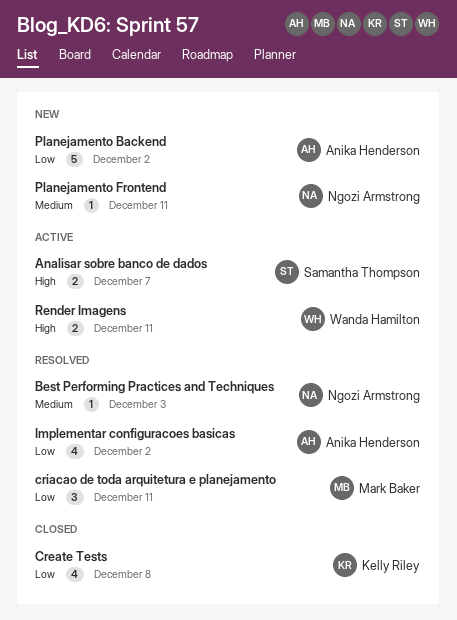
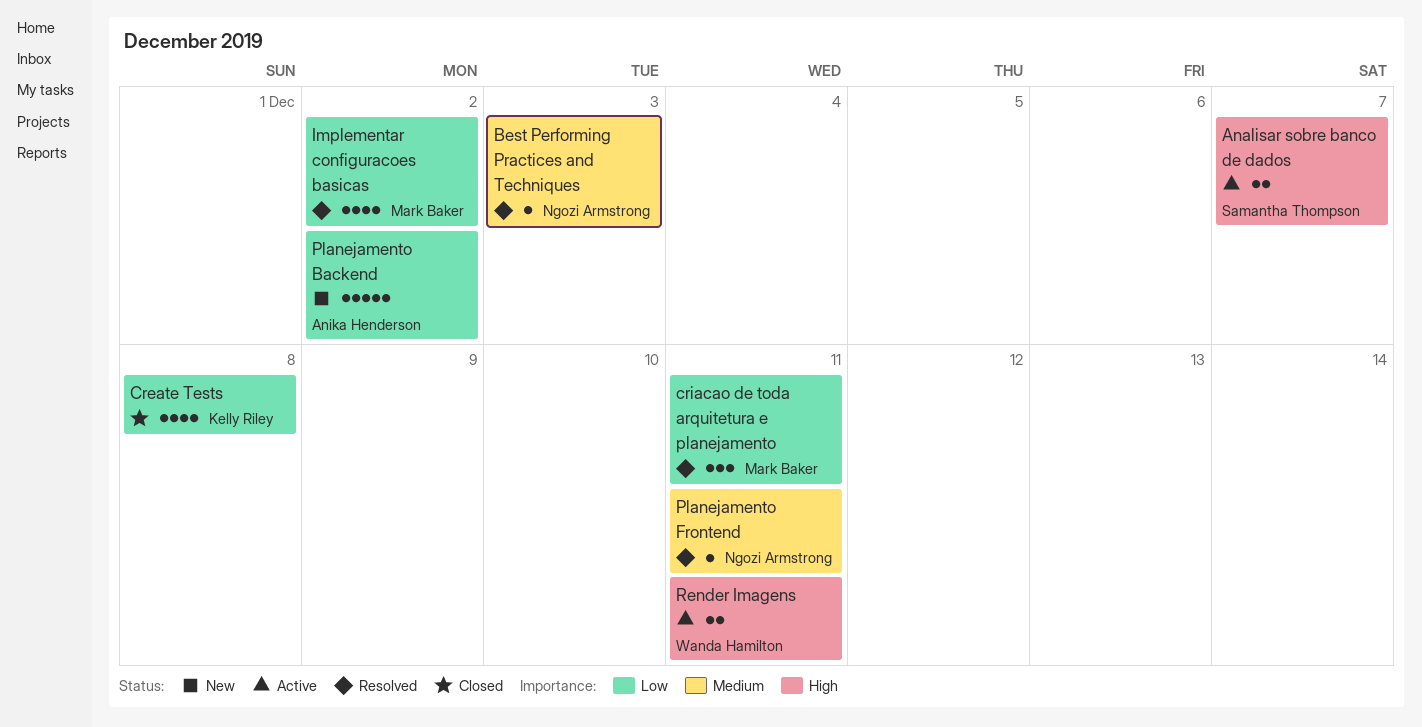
Implementar configuracoes basicas, owner: Anika Henderson -> Mark Baker
Planejamento Frontend, status: New -> Resolved

